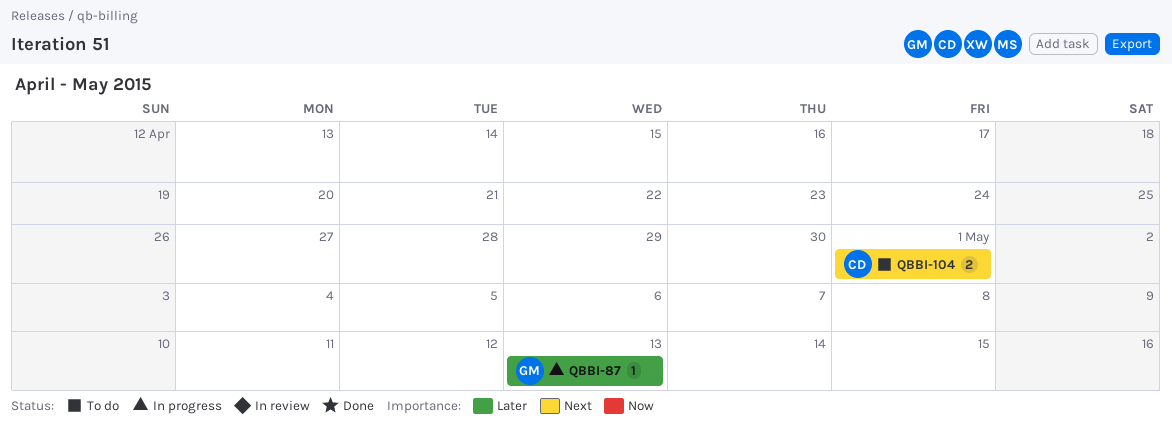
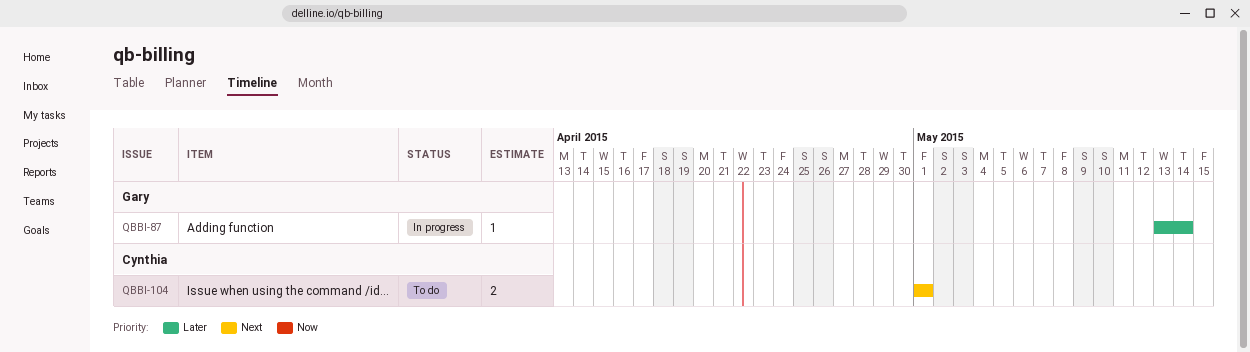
QBBI-87, due: May 13 -> May 14

